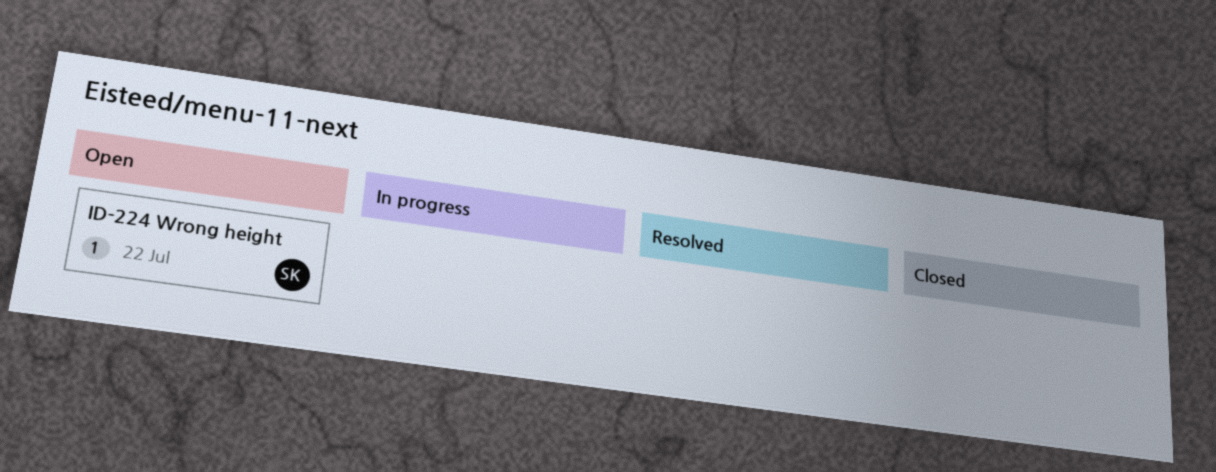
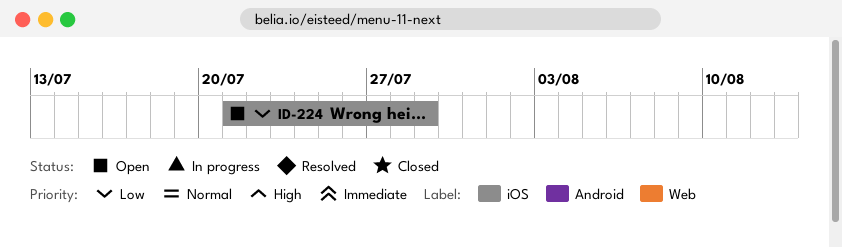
ID-224, due: Jul 22 -> Jul 29

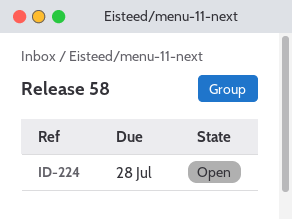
ID-224, due: Jul 29 -> Jul 28

